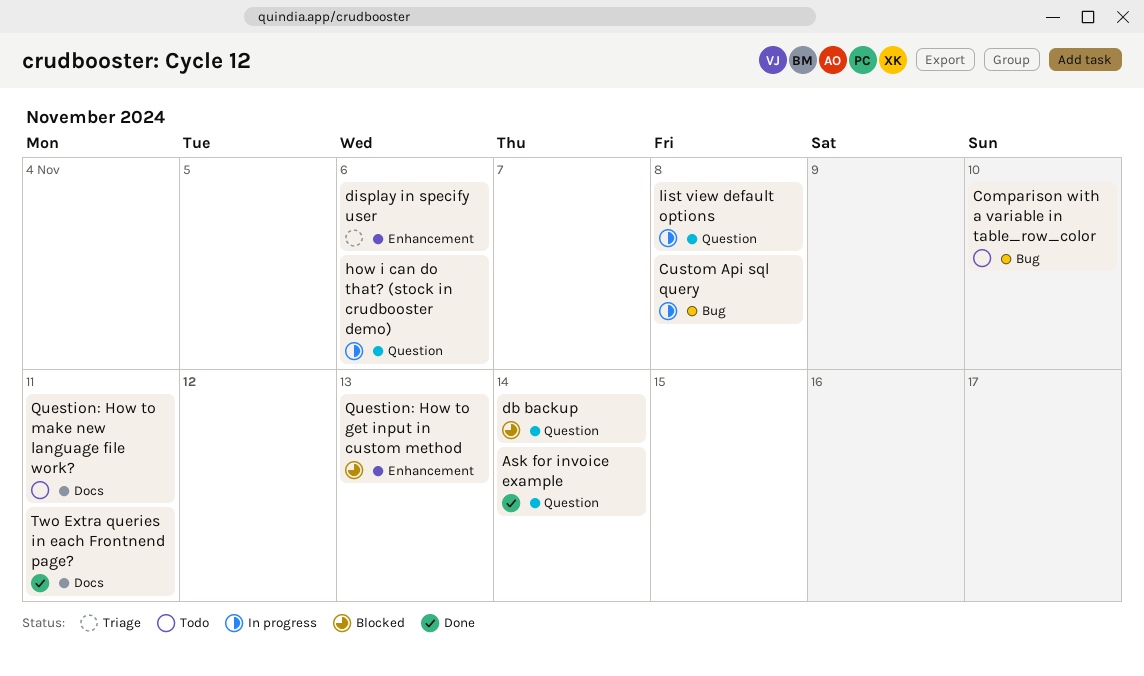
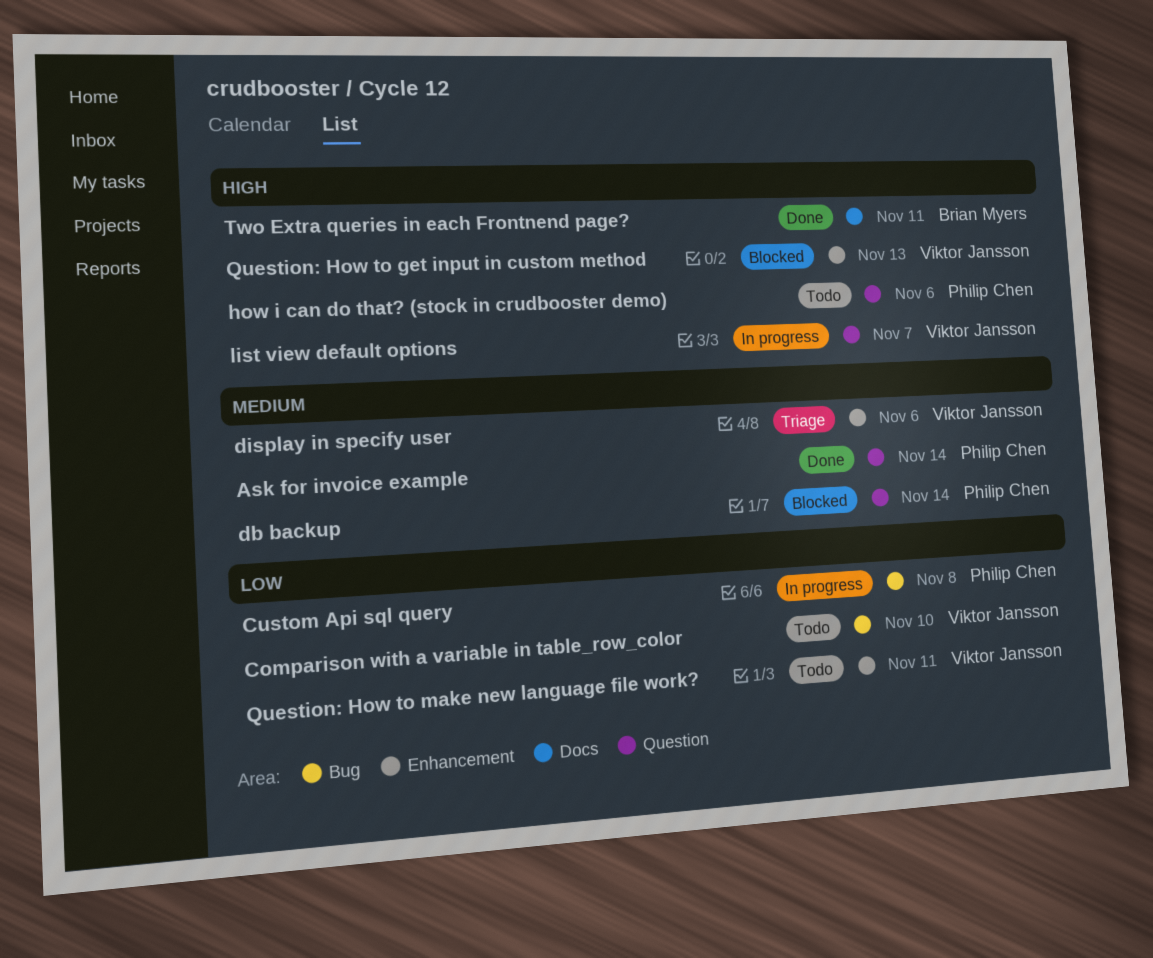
how i can do that? (stock in crudbooster demo), status: In progress -> Todo
list view default options, due: Nov 8 -> Nov 7
Question: How to make new language file work?, label: Docs -> Enhancement

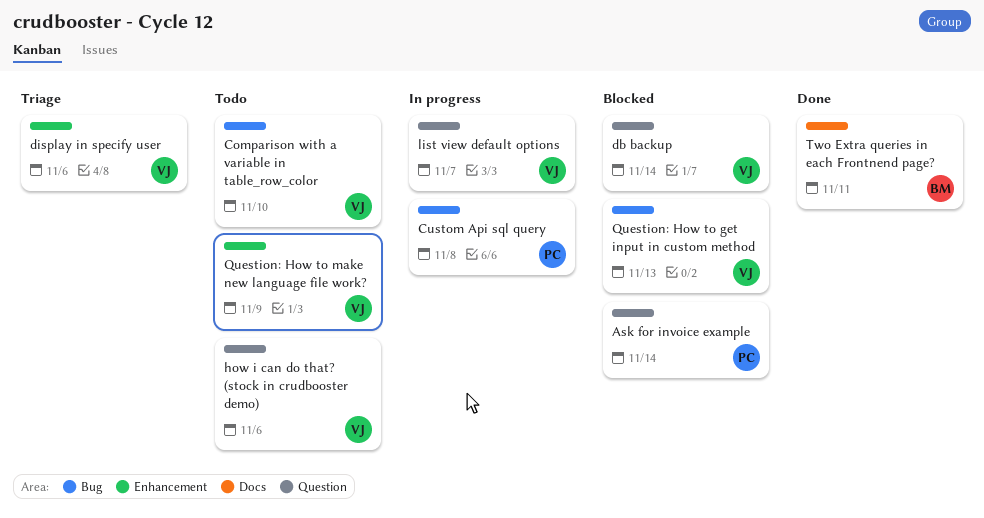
Ask for invoice example, status: Done -> Blocked
db backup, owner: Philip Chen -> Viktor Jansson
how i can do that? (stock in crudbooster demo), owner: Philip Chen -> Viktor Jansson
Question: How to get input in custom method, label: Enhancement -> Bug
Question: How to make new language file work?, due: Nov 11 -> Nov 9

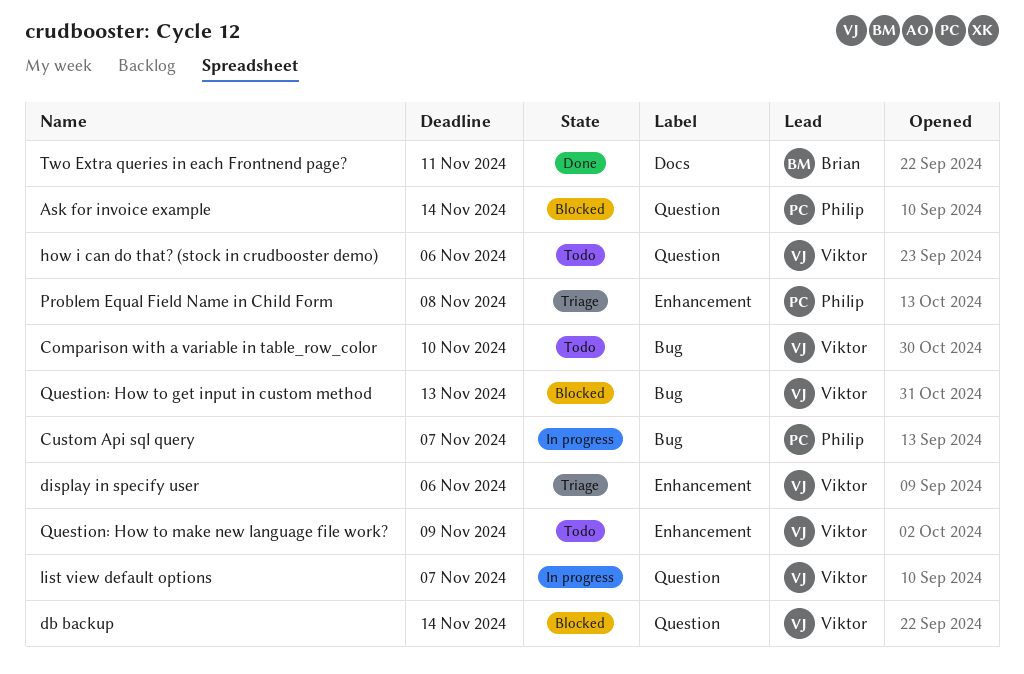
Custom Api sql query, due: Nov 8 -> Nov 7
Problem Equal Field Name in Child Form: none -> present

